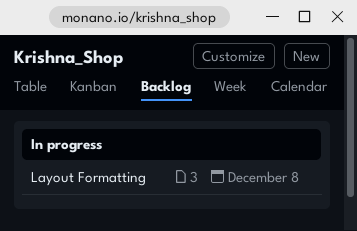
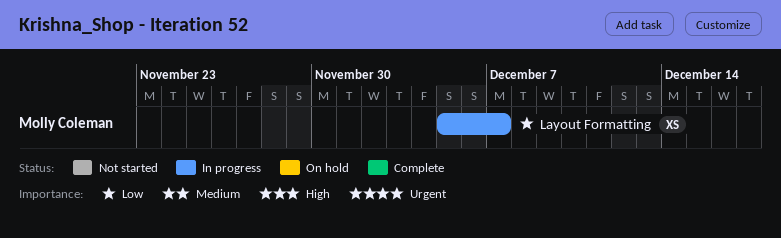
Layout Formatting, due: Dec 8 -> Dec 7

